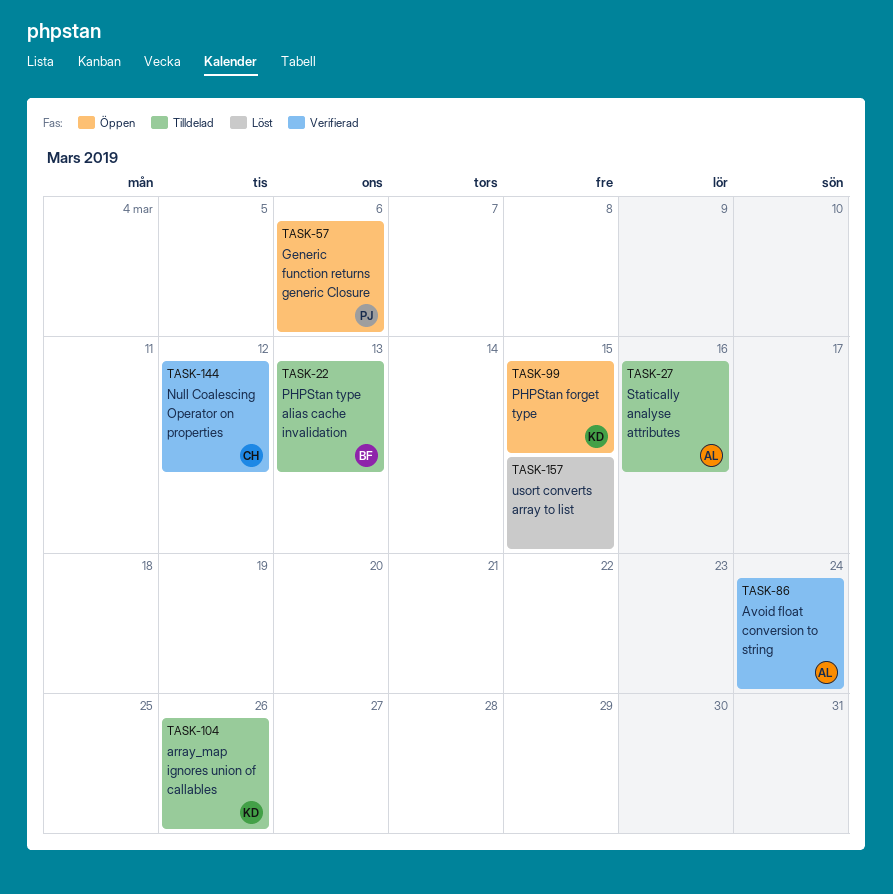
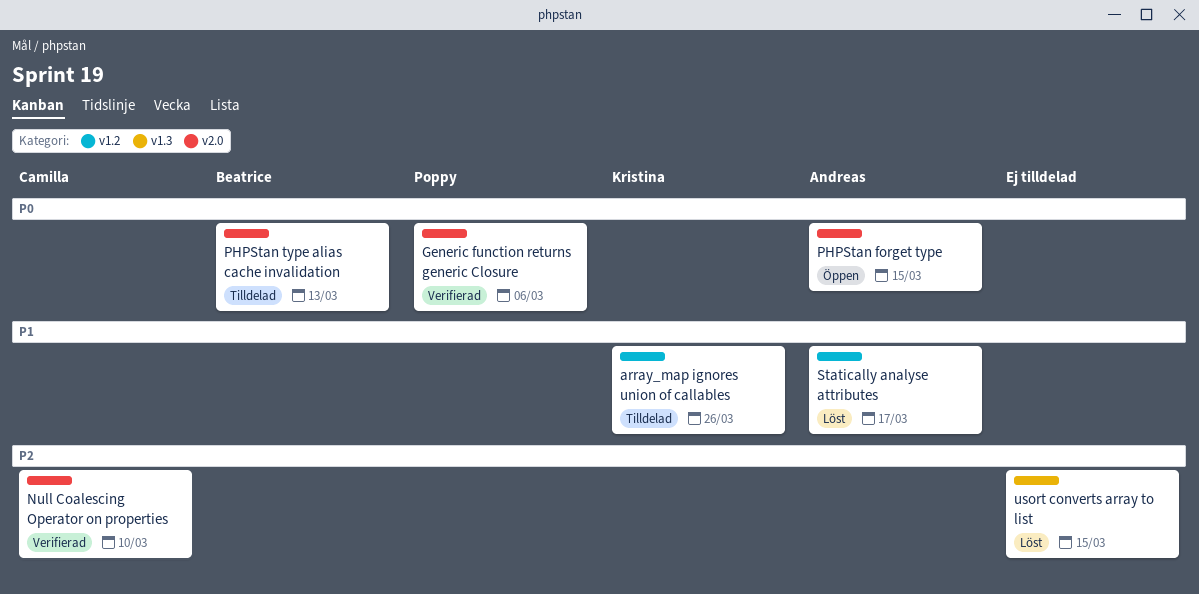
Avoid float conversion to string: present -> none
Generic function returns generic Closure, status: Öppen -> Verifierad
Null Coalescing Operator on properties, due: Mar 12 -> Mar 10
PHPStan forget type, owner: Kristina -> Andreas
Statically analyse attributes, status: Tilldelad -> Löst
Statically analyse attributes, due: Mar 16 -> Mar 17

